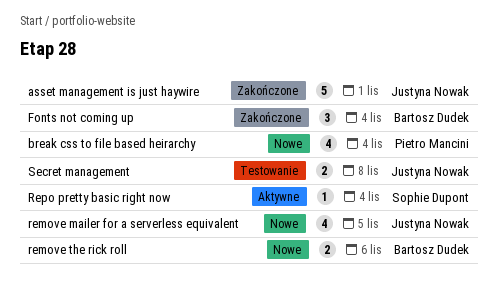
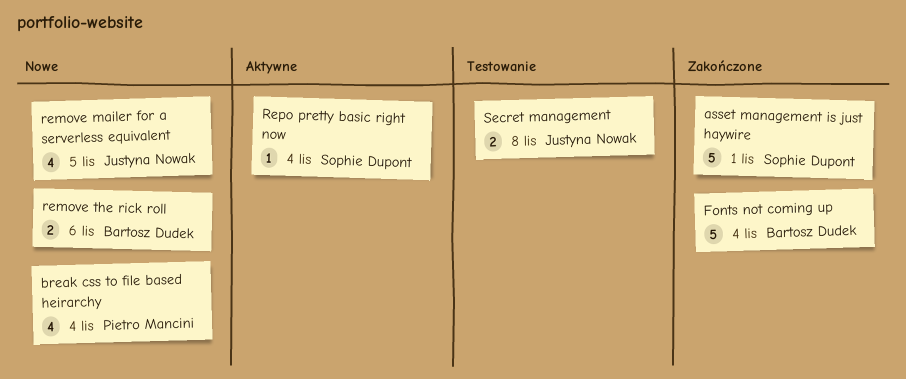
asset management is just haywire, owner: Justyna Nowak -> Sophie Dupont
Fonts not coming up, estimate: 3 -> 5

